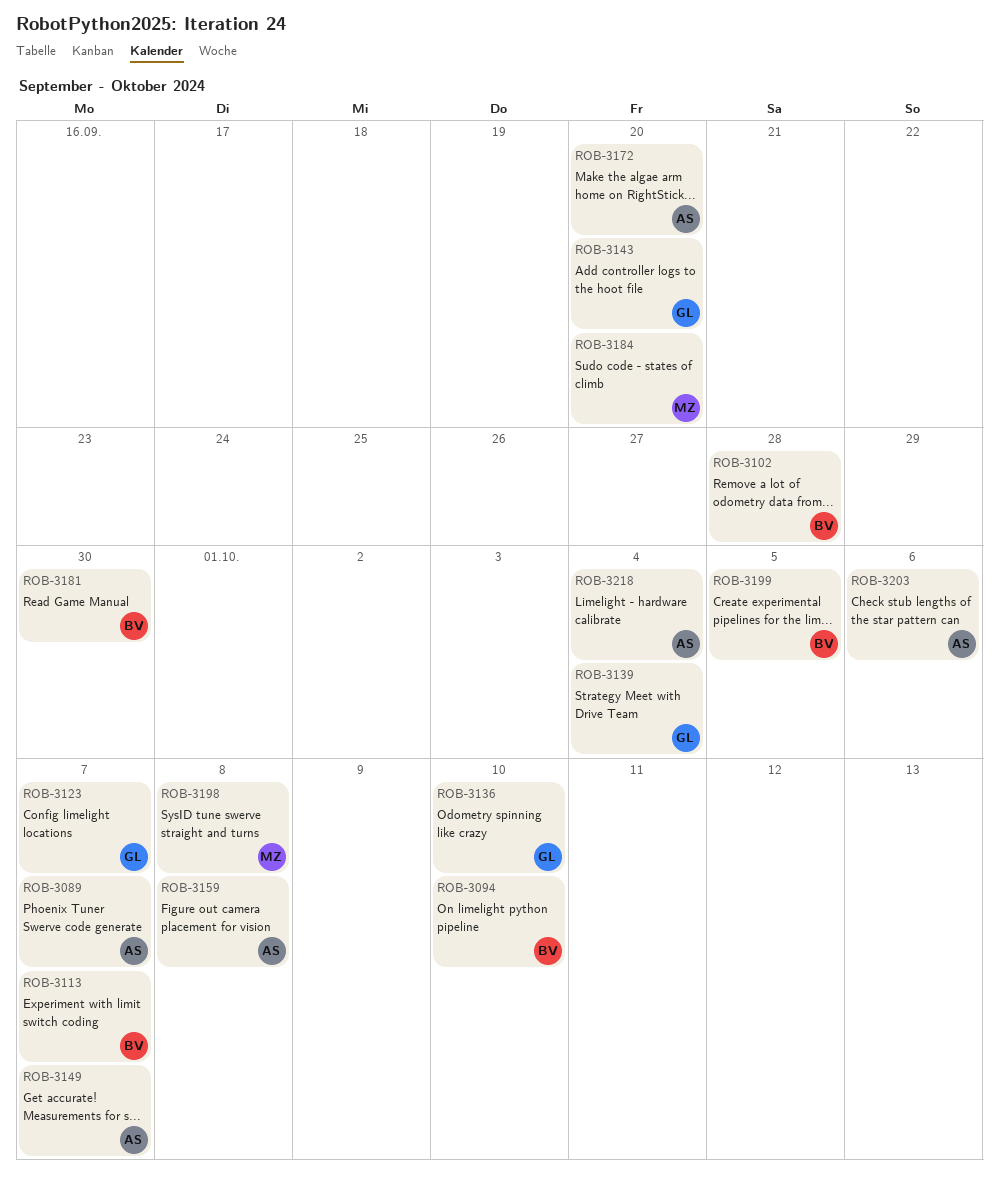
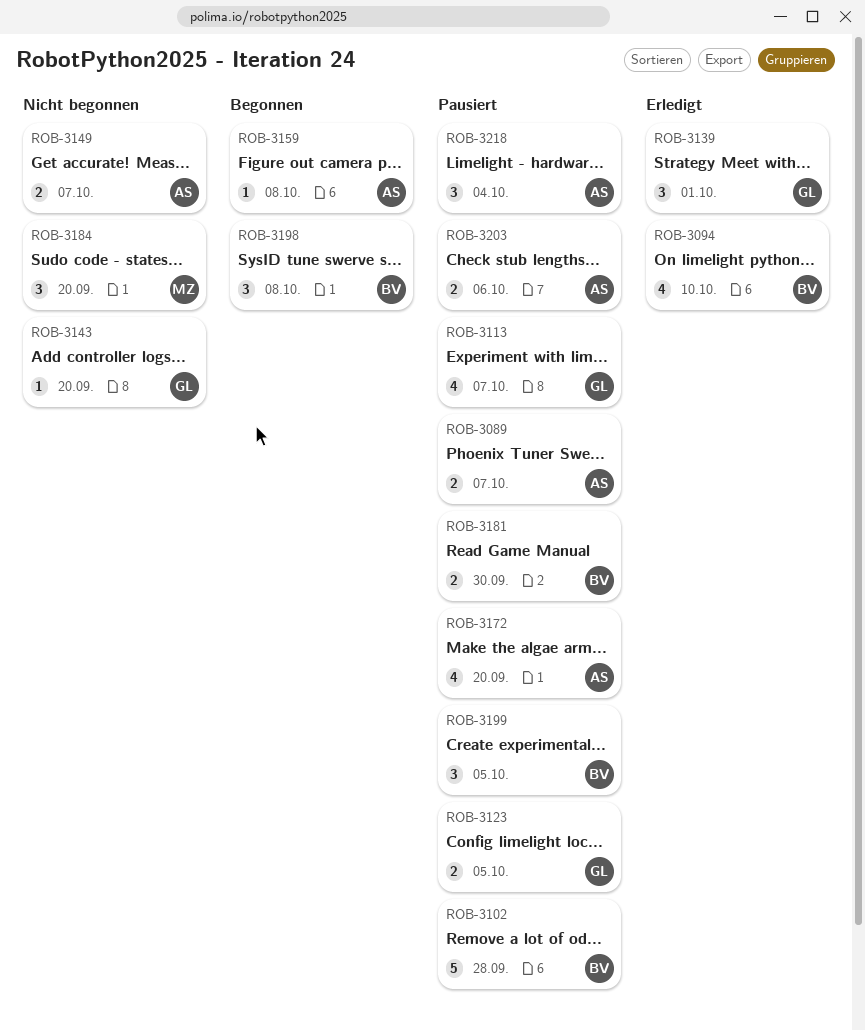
ROB-3113, owner: BV -> GL
ROB-3123, due: Oct 7 -> Oct 5
ROB-3136: present -> none
ROB-3139, due: Oct 4 -> Oct 1
ROB-3198, owner: MZ -> BV

